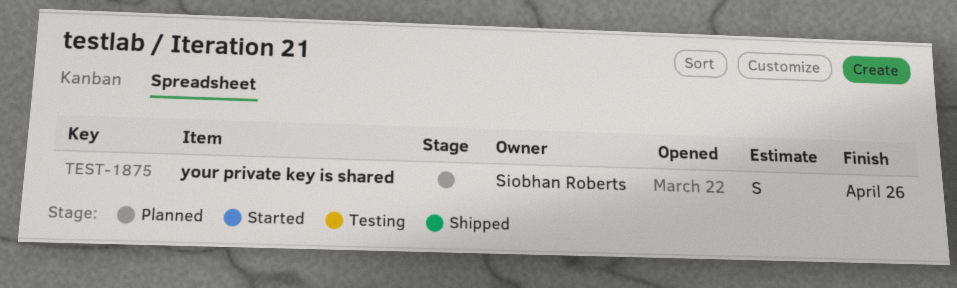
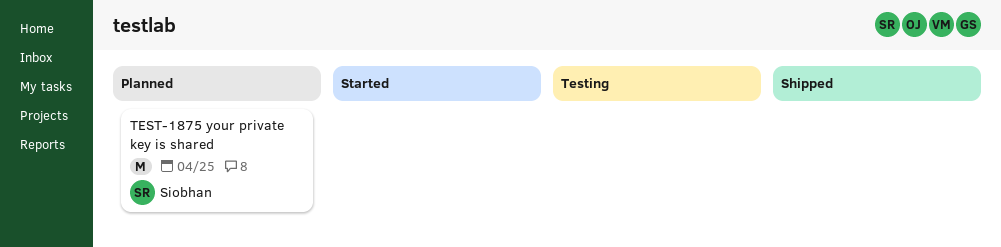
TEST-1875, estimate: S -> M
TEST-1875, due: Apr 26 -> Apr 25

